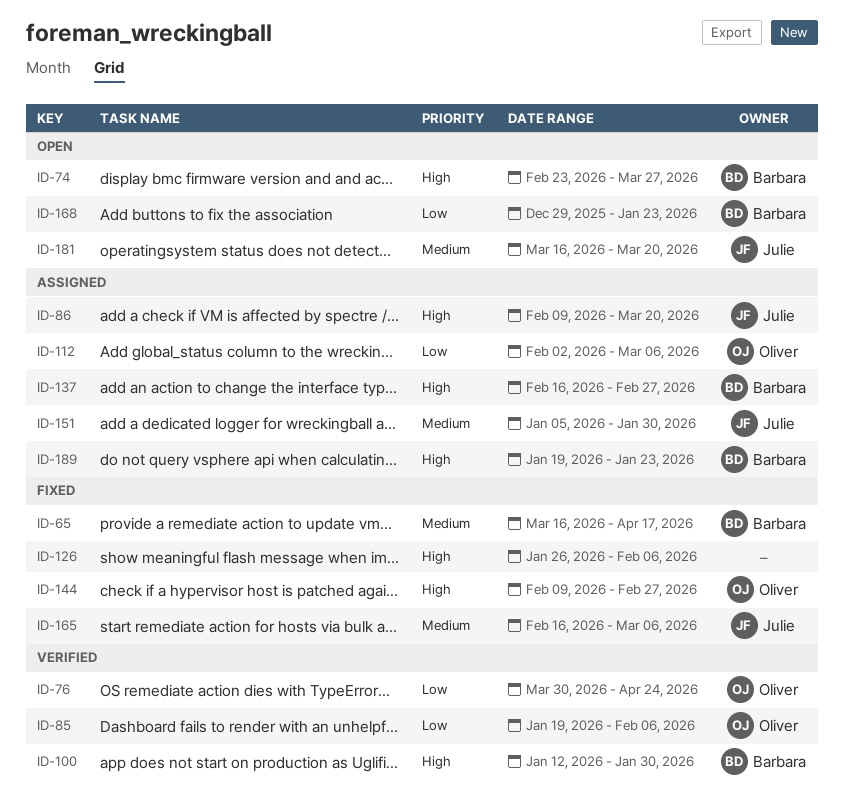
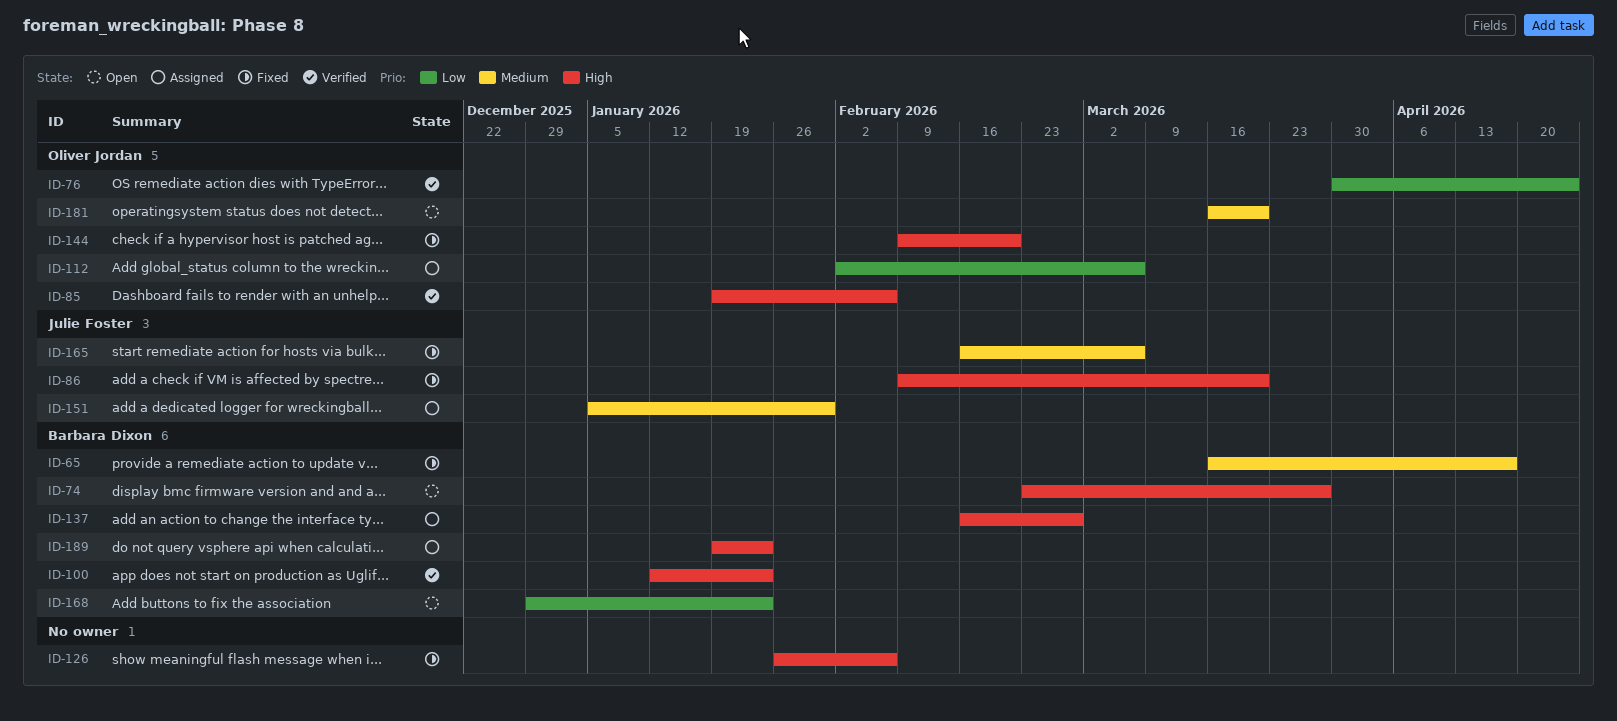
ID-85, priority: Low -> High
ID-86, status: Assigned -> Fixed
ID-100, due: Jan 30 -> Jan 23
ID-144, due: Feb 27 -> Feb 20
ID-181, owner: Julie Foster -> Oliver Jordan

